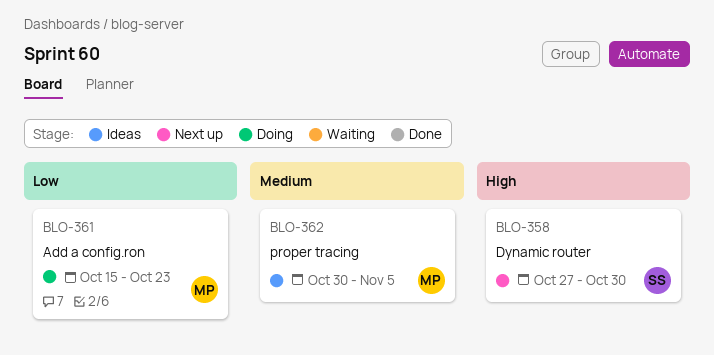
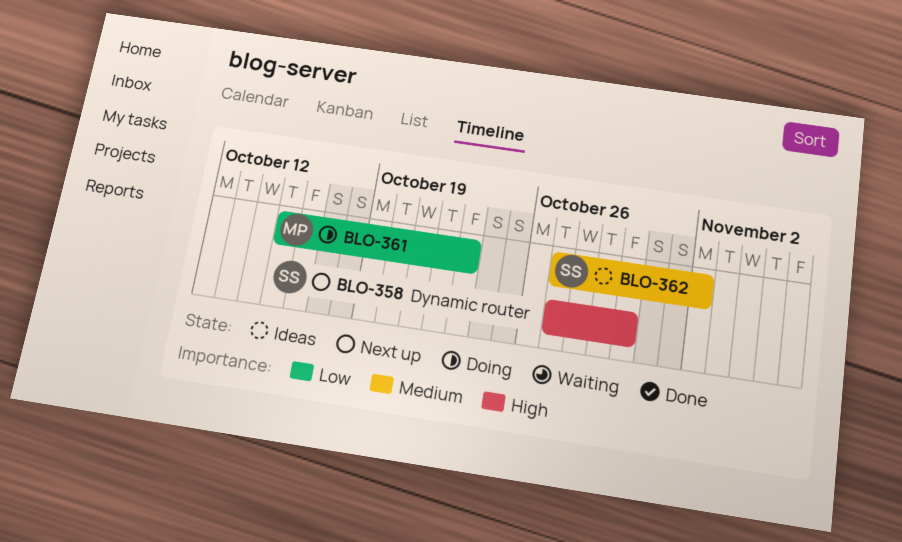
BLO-362, owner: MP -> SS
BLO-362, start: Oct 30 -> Oct 27
BLO-362, due: Nov 5 -> Nov 2

